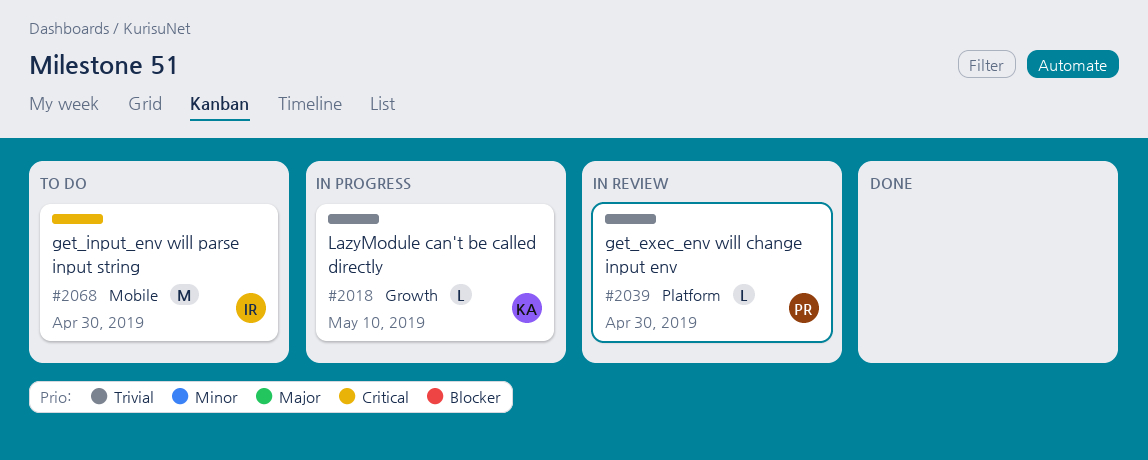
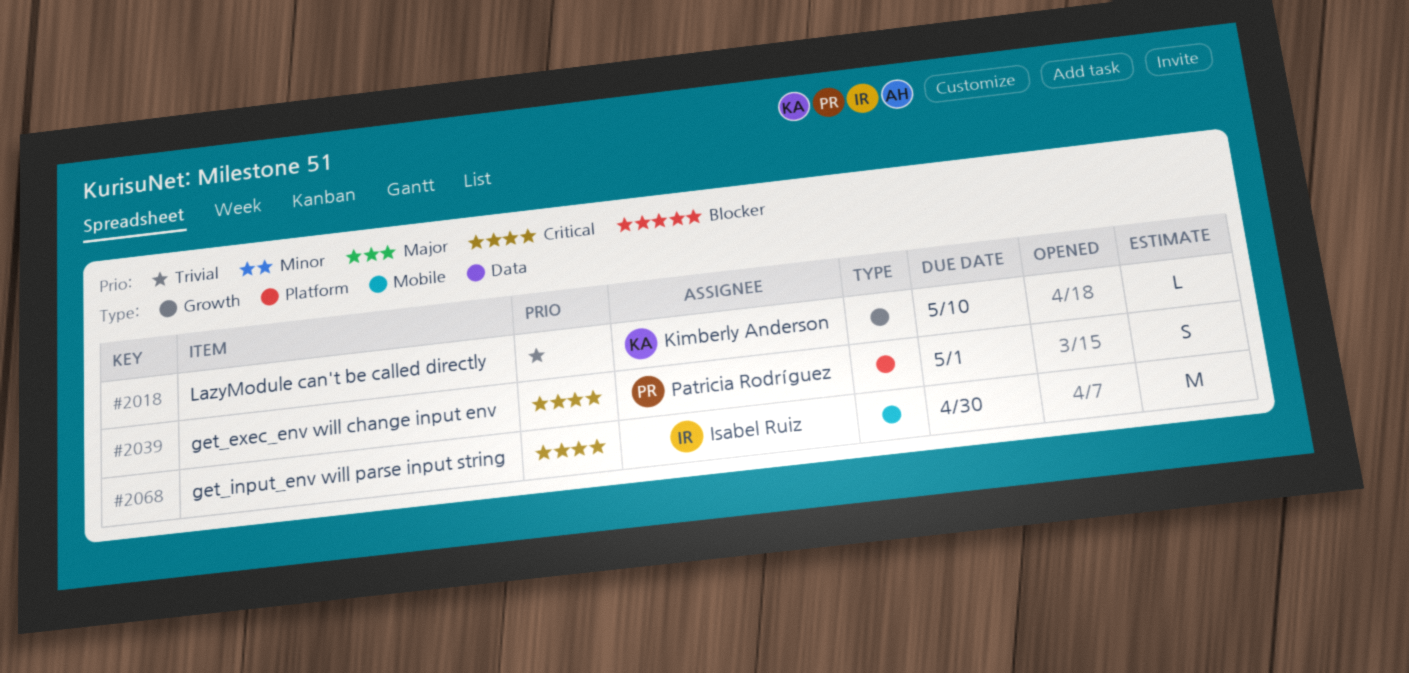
#2039, priority: Trivial -> Critical
#2039, estimate: L -> S
#2039, due: Apr 30 -> May 1

